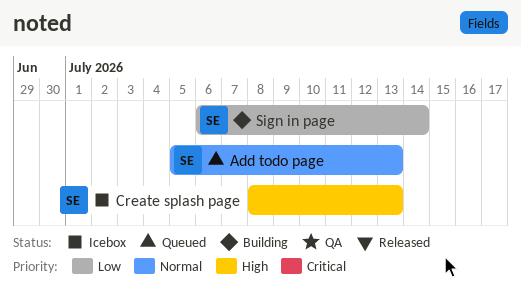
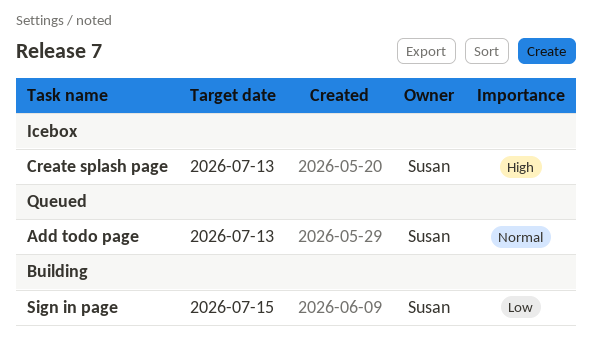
Sign in page, due: Jul 14 -> Jul 15

